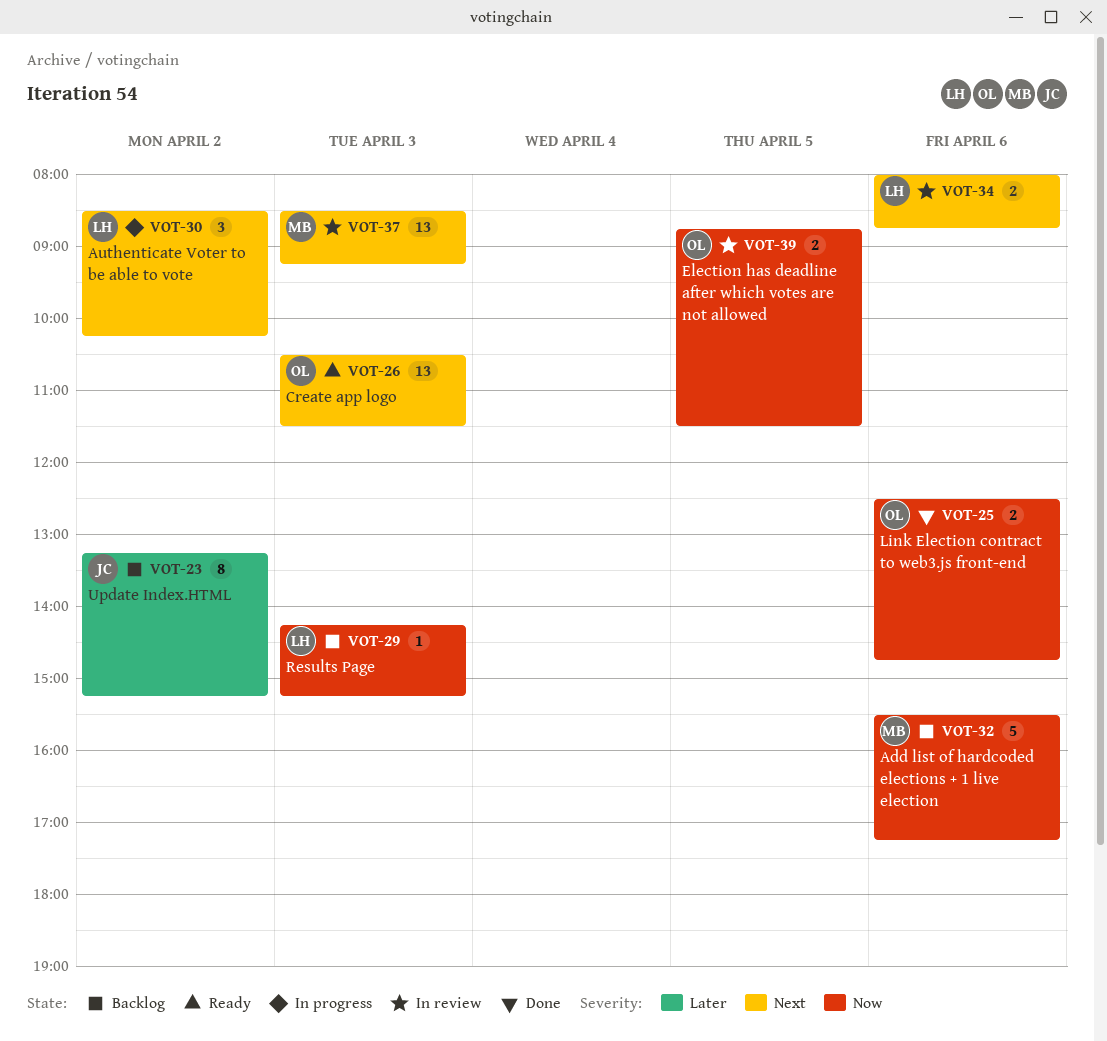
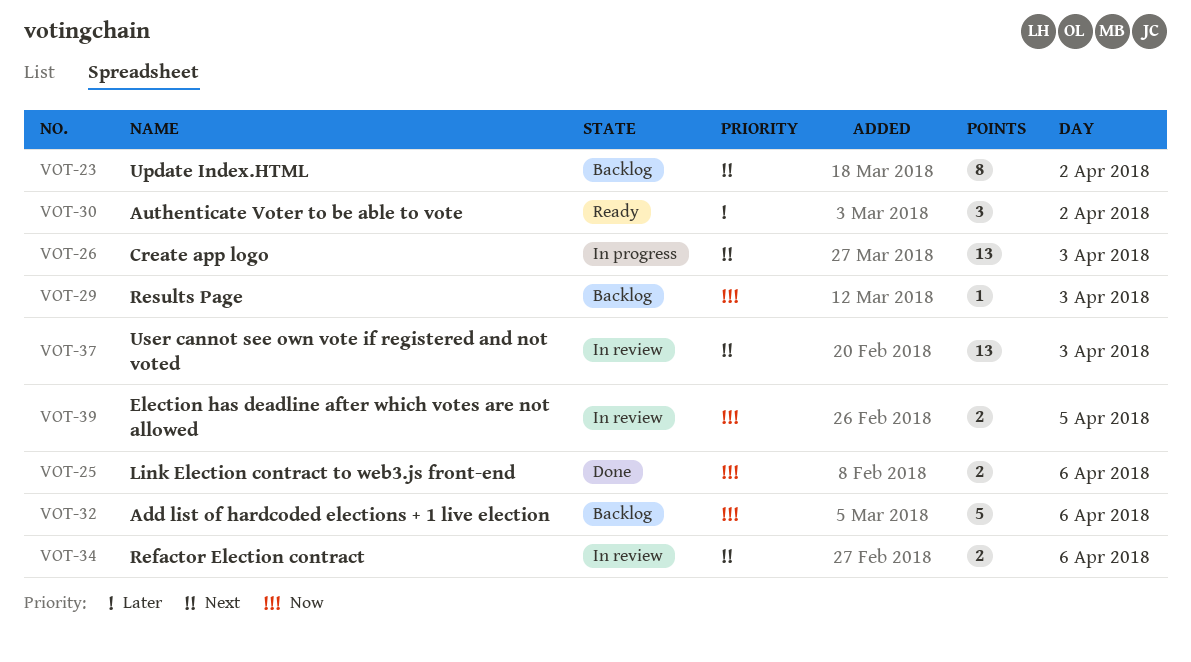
VOT-23, priority: Later -> Next
VOT-26, status: Ready -> In progress
VOT-30, status: In progress -> Ready
VOT-30, priority: Next -> Later

